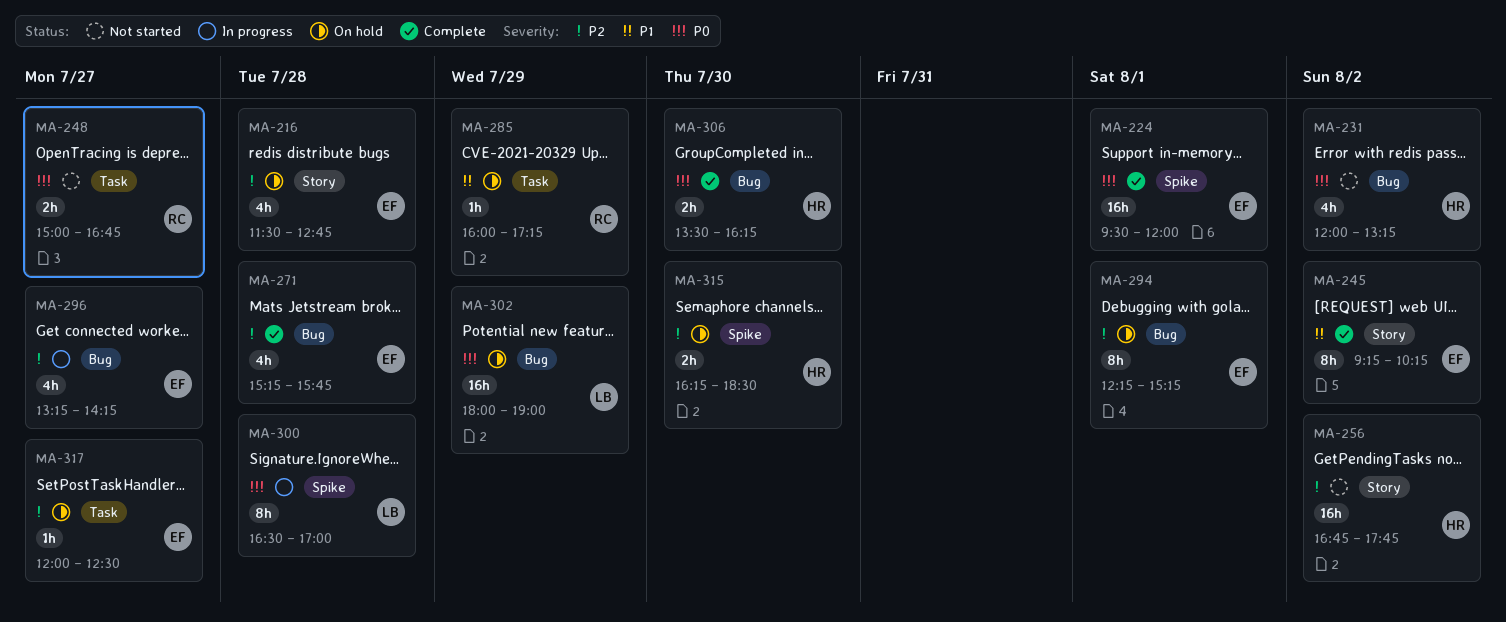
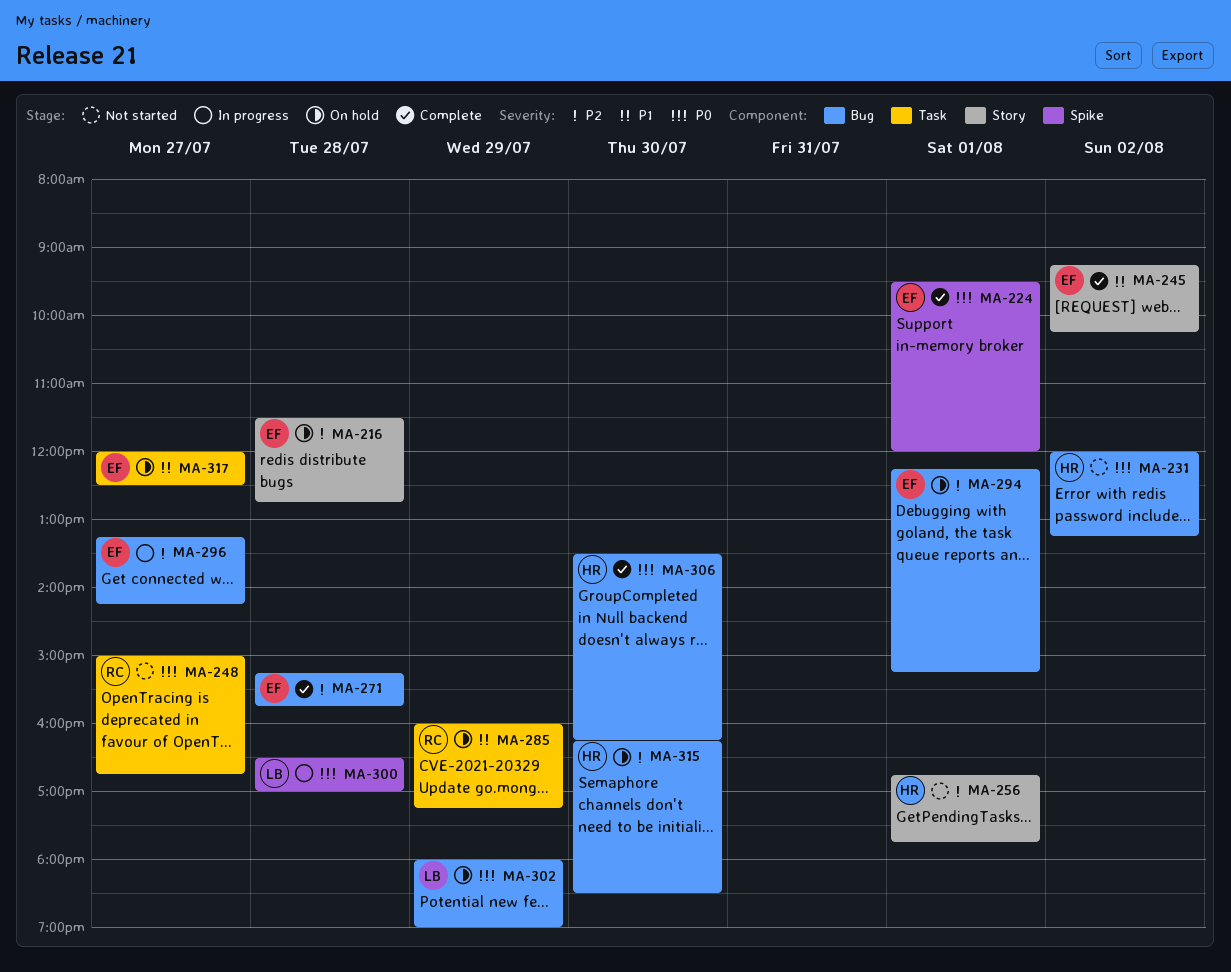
MA-256, day: Aug 2 -> Aug 1
MA-315, label: Spike -> Bug
MA-317, priority: P2 -> P1

